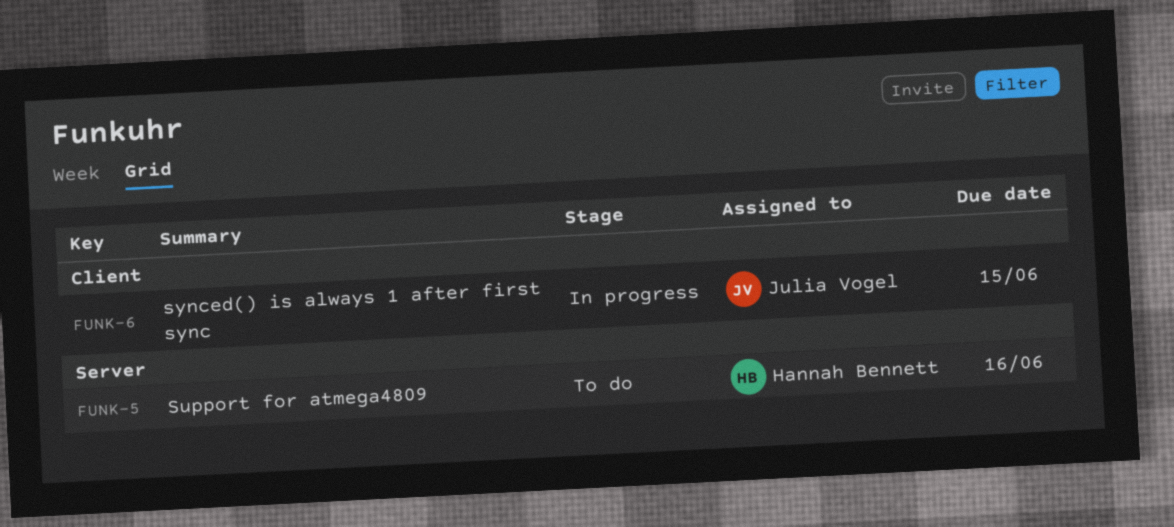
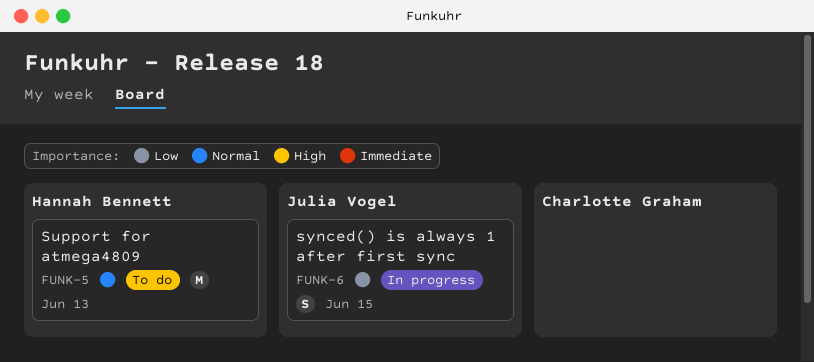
FUNK-5, due: Jun 16 -> Jun 13

